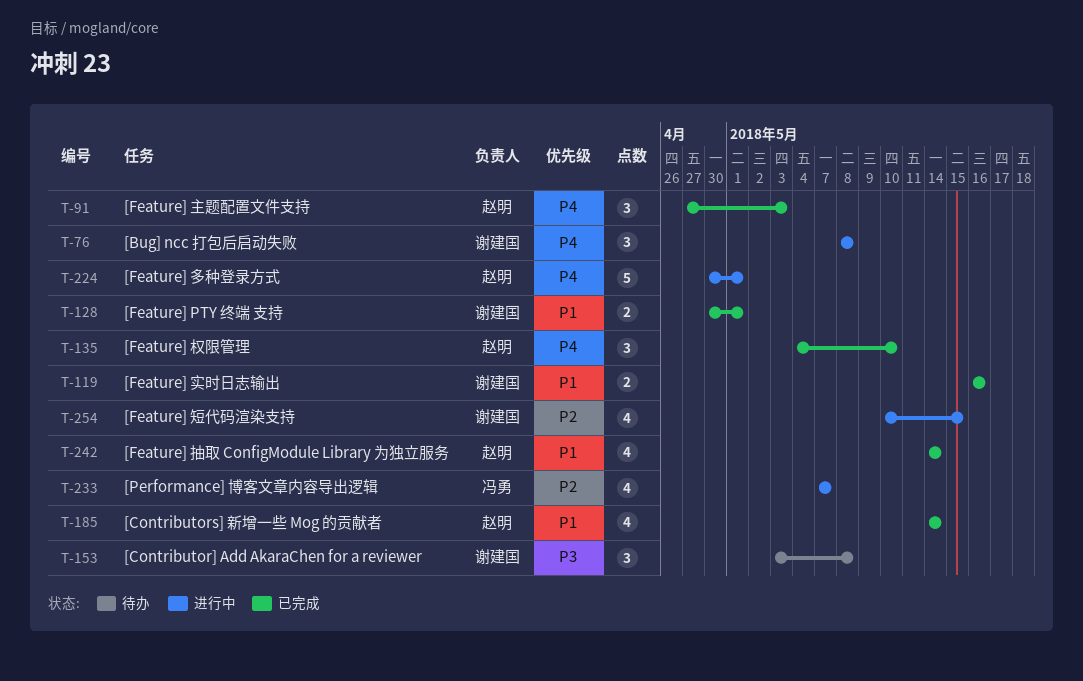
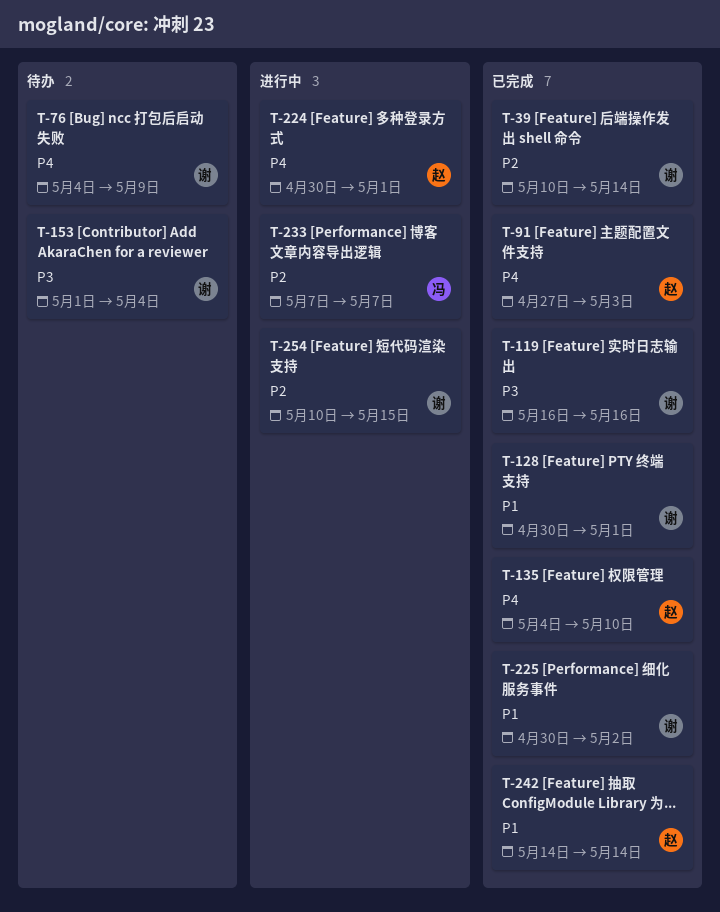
T-39: none -> present
T-76, status: 进行中 -> 待办
T-76, start: May 8 -> May 4
T-76, due: May 8 -> May 9
T-119, priority: P1 -> P3
T-153, start: May 3 -> May 1
T-153, due: May 8 -> May 4
T-185: present -> none
T-225: none -> present

